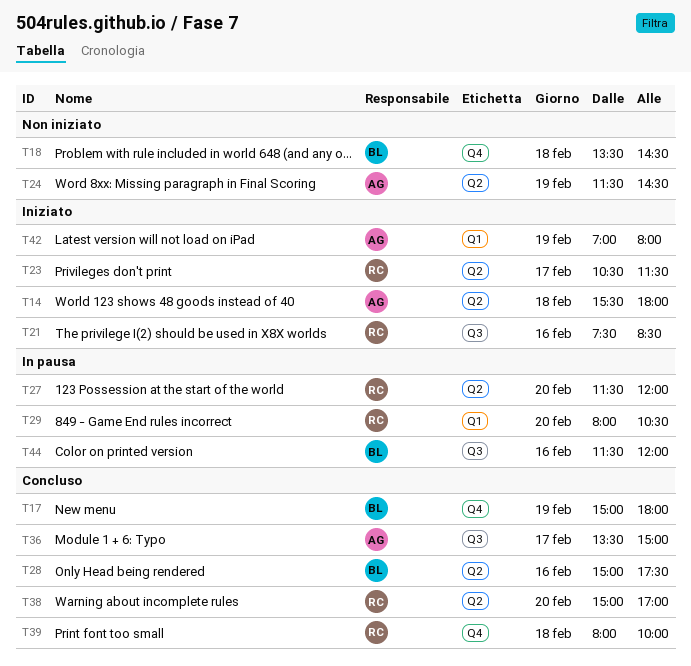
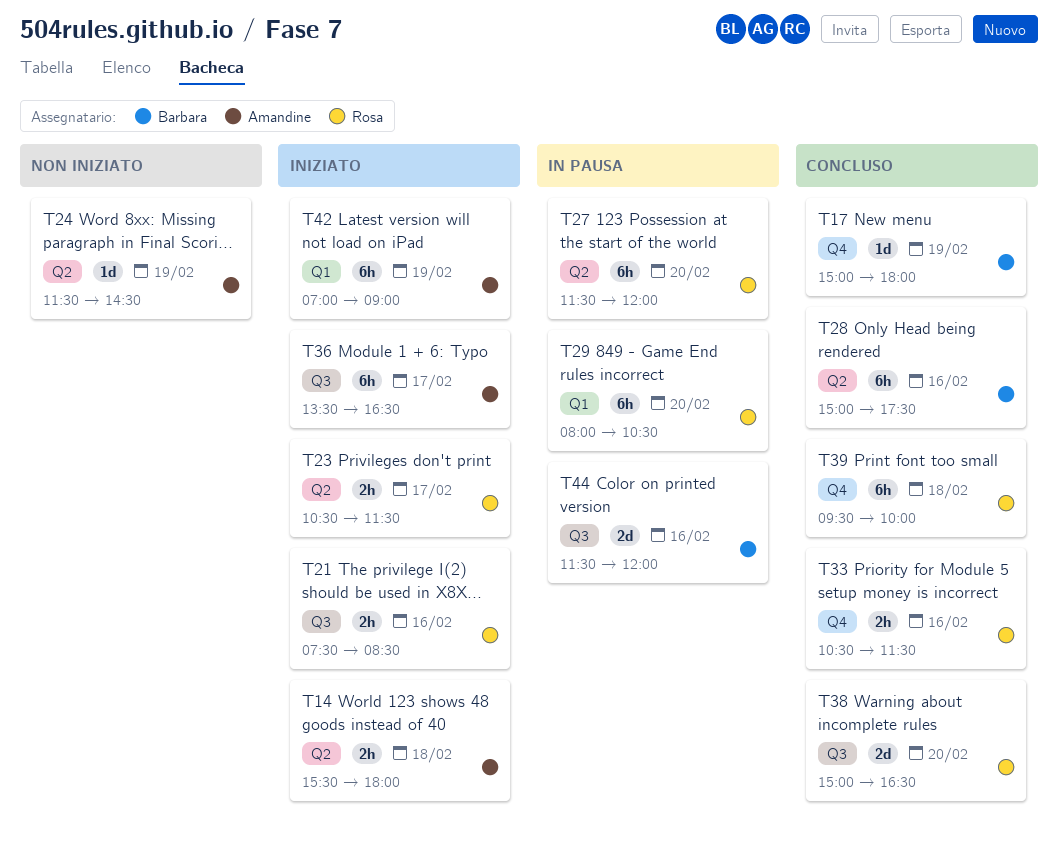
T18: present -> none
T33: none -> present
T36, status: Concluso -> Iniziato
T36, ends: 15:00 -> 16:30
T38, label: Q2 -> Q3
T38, ends: 17:00 -> 16:30
T39, begins: 08:00 -> 09:30
T42, ends: 08:00 -> 09:00

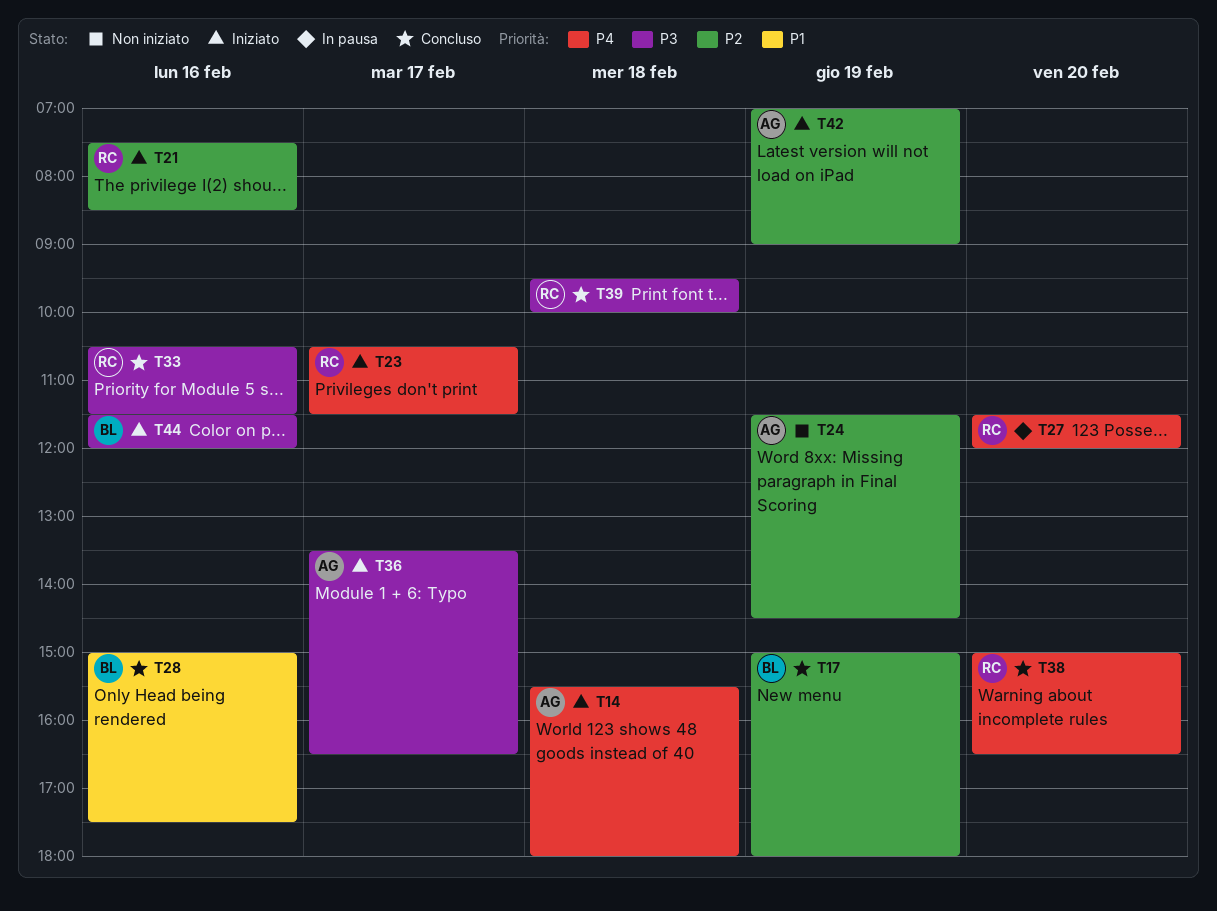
T29: present -> none
T44, status: In pausa -> Iniziato

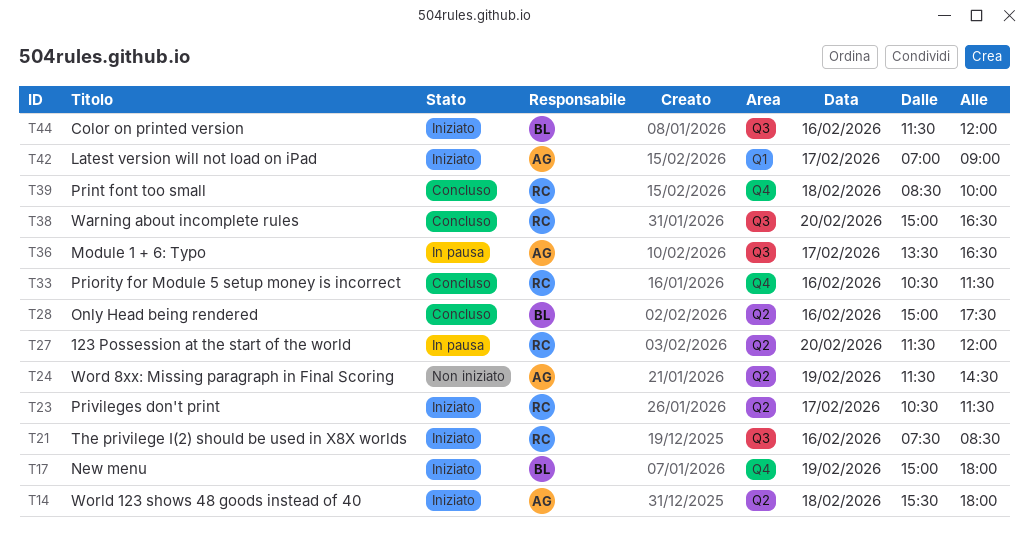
T17, status: Concluso -> Iniziato
T36, status: Iniziato -> In pausa
T39, begins: 09:30 -> 08:30
T42, day: Feb 19 -> Feb 17

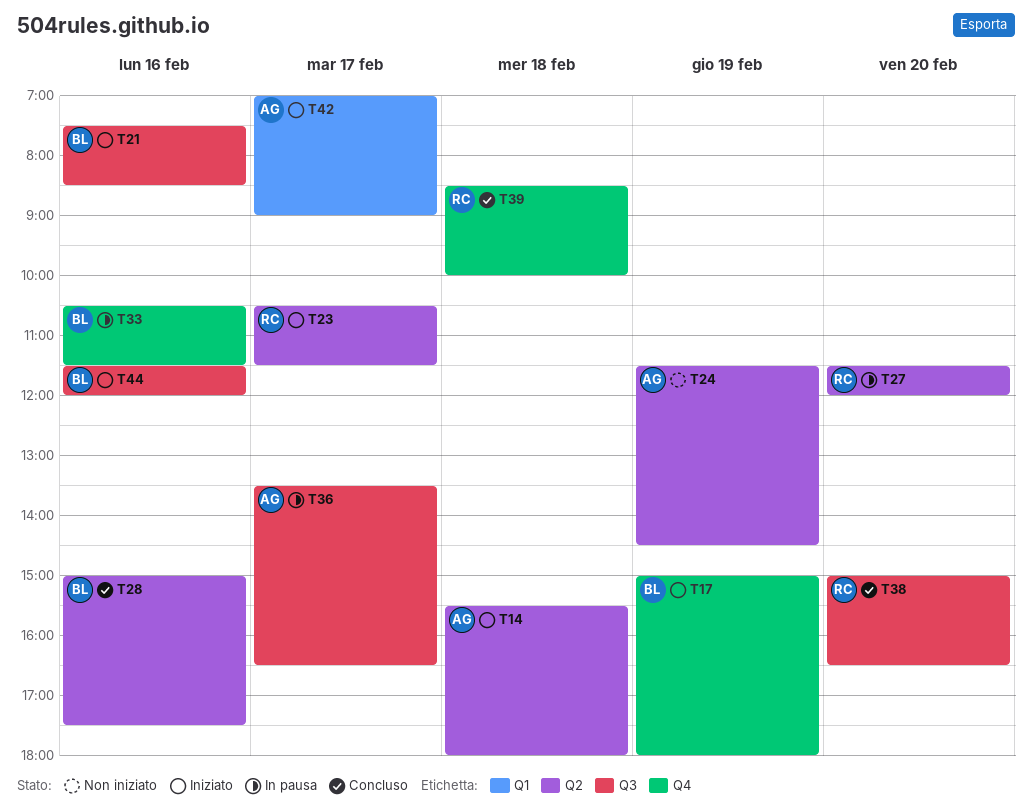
T21, owner: RC -> BL
T33, status: Concluso -> In pausa
T33, owner: RC -> BL

